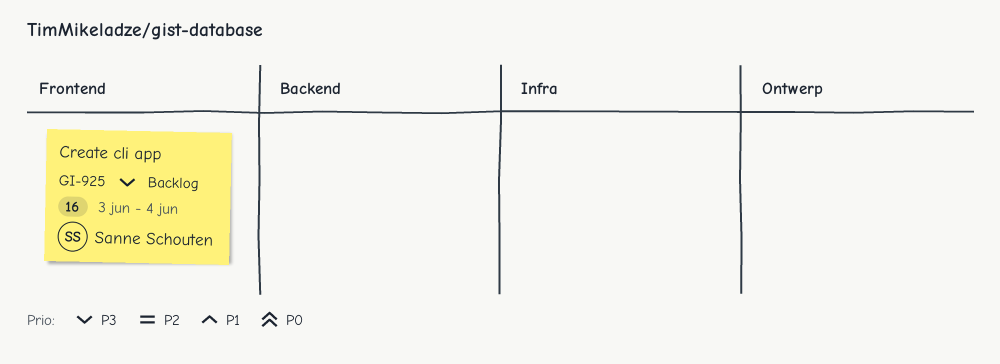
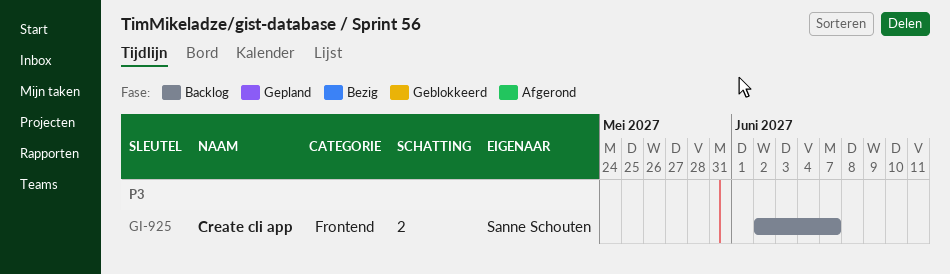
GI-925, estimate: 16 -> 2
GI-925, start: Jun 3 -> Jun 2
GI-925, due: Jun 4 -> Jun 7

